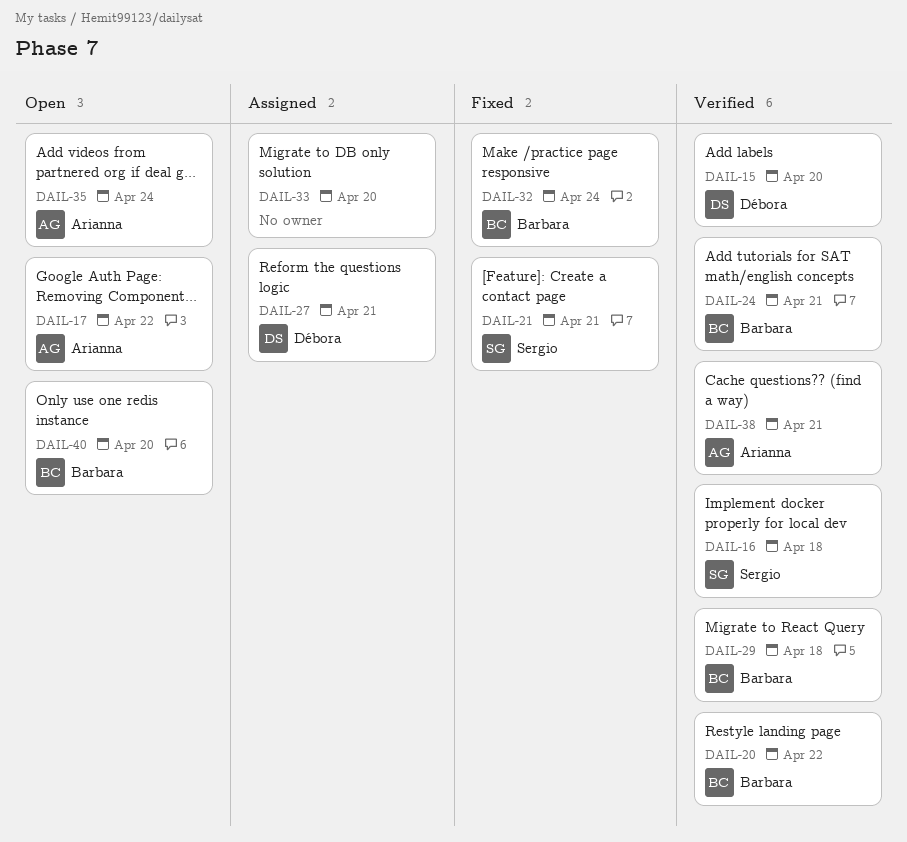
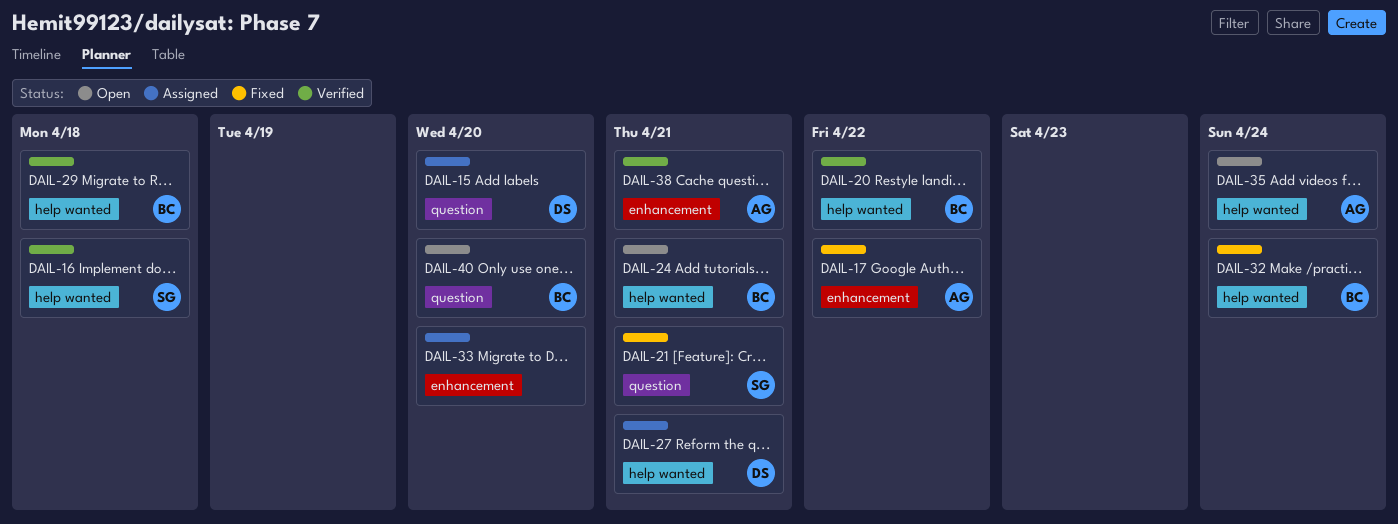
DAIL-15, status: Verified -> Assigned
DAIL-17, status: Open -> Fixed
DAIL-24, status: Verified -> Open

